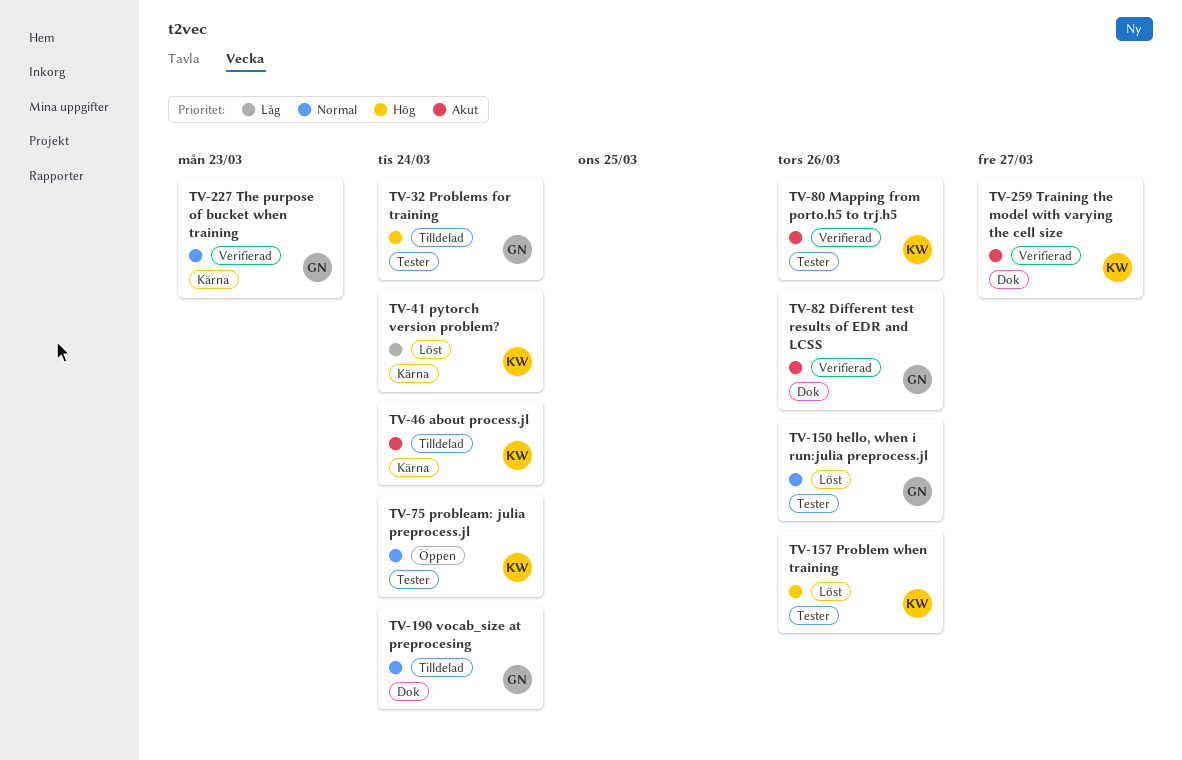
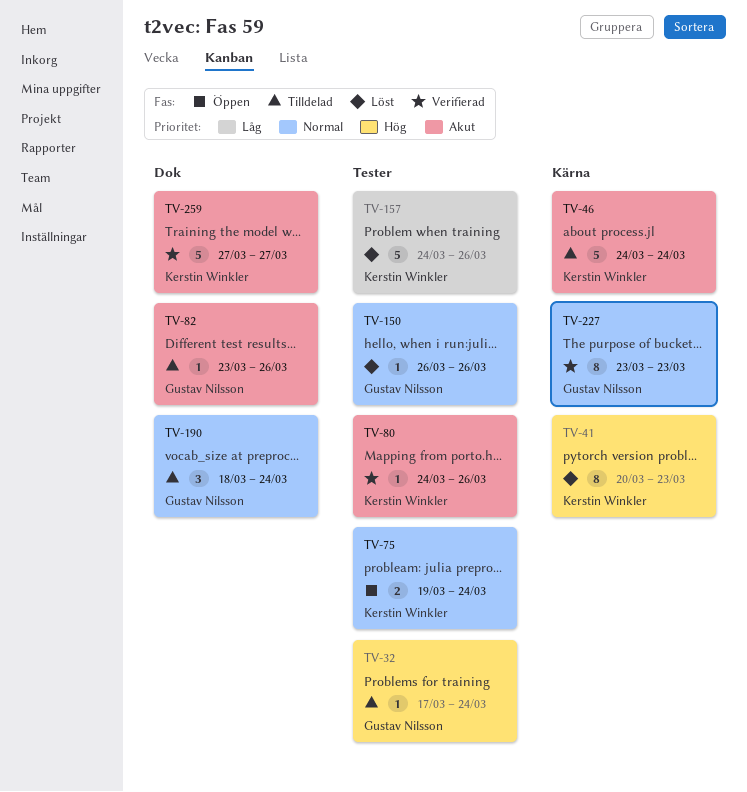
TV-41, priority: Låg -> Hög
TV-41, due: Mar 24 -> Mar 23
TV-82, status: Verifierad -> Tilldelad
TV-157, priority: Hög -> Låg

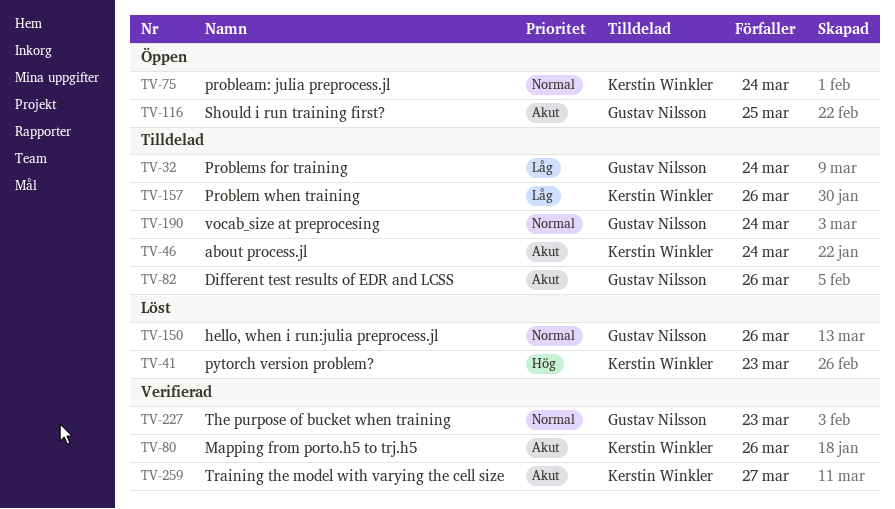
TV-32, priority: Hög -> Låg
TV-116: none -> present
TV-157, status: Löst -> Tilldelad

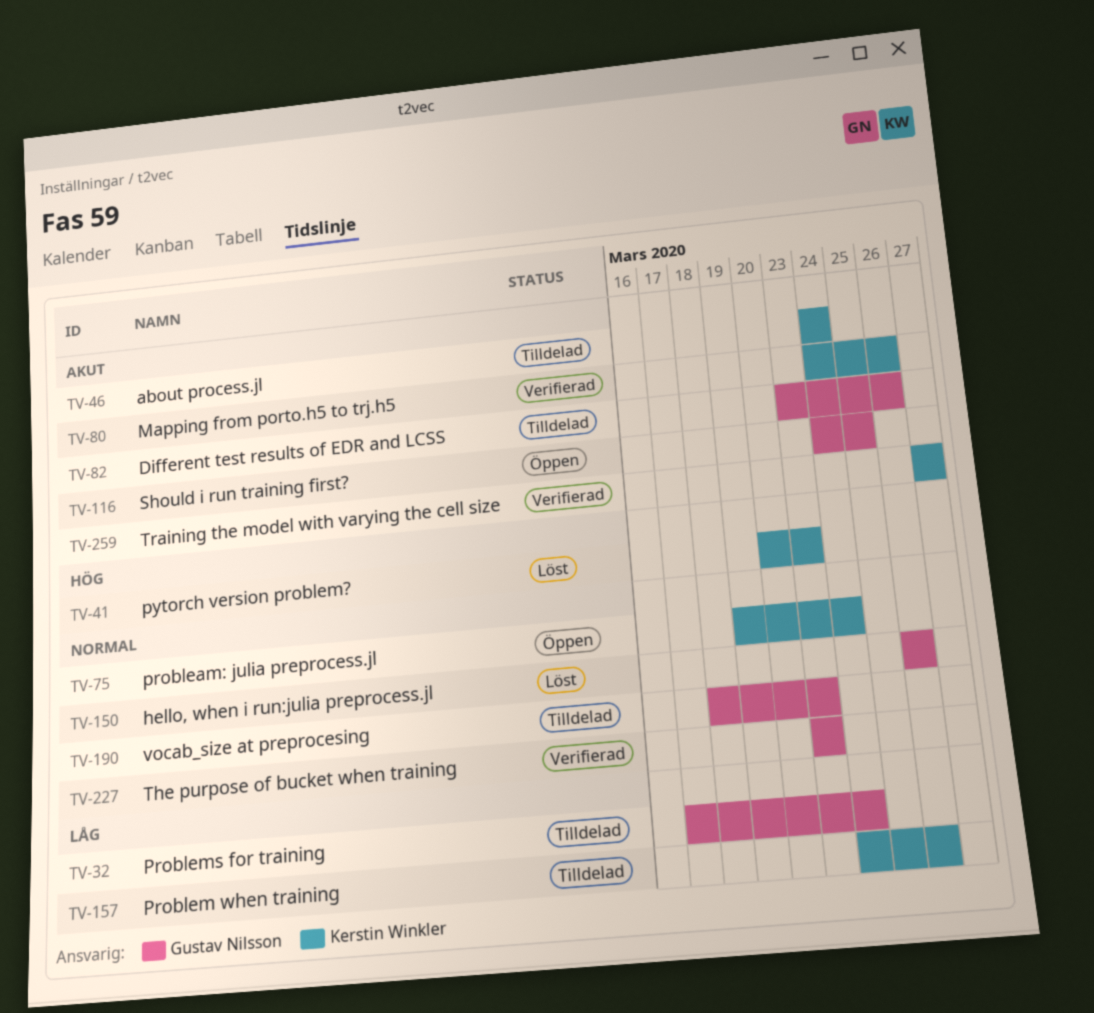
TV-190, due: Mar 24 -> Mar 23

